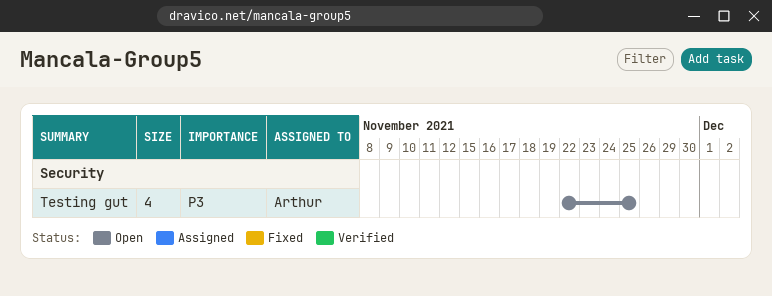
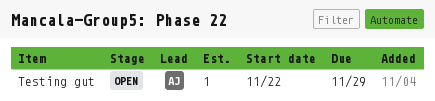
Testing gut, estimate: 4 -> 1
Testing gut, due: Nov 25 -> Nov 29

